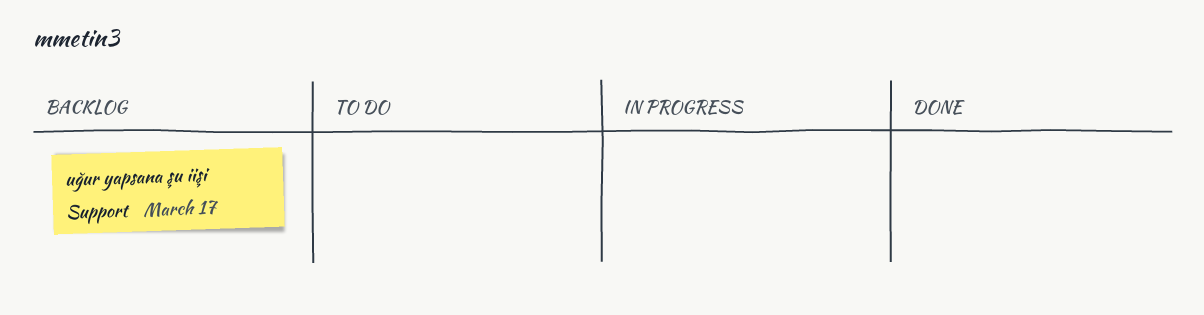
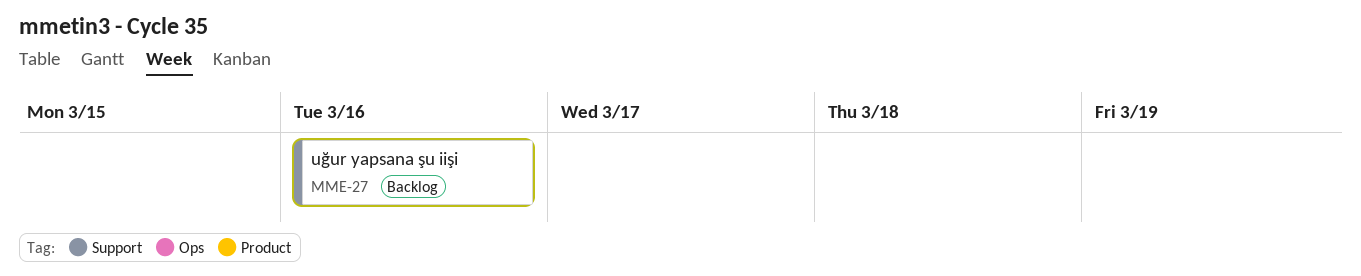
uğur yapsana şu iişi, due: Mar 17 -> Mar 16

